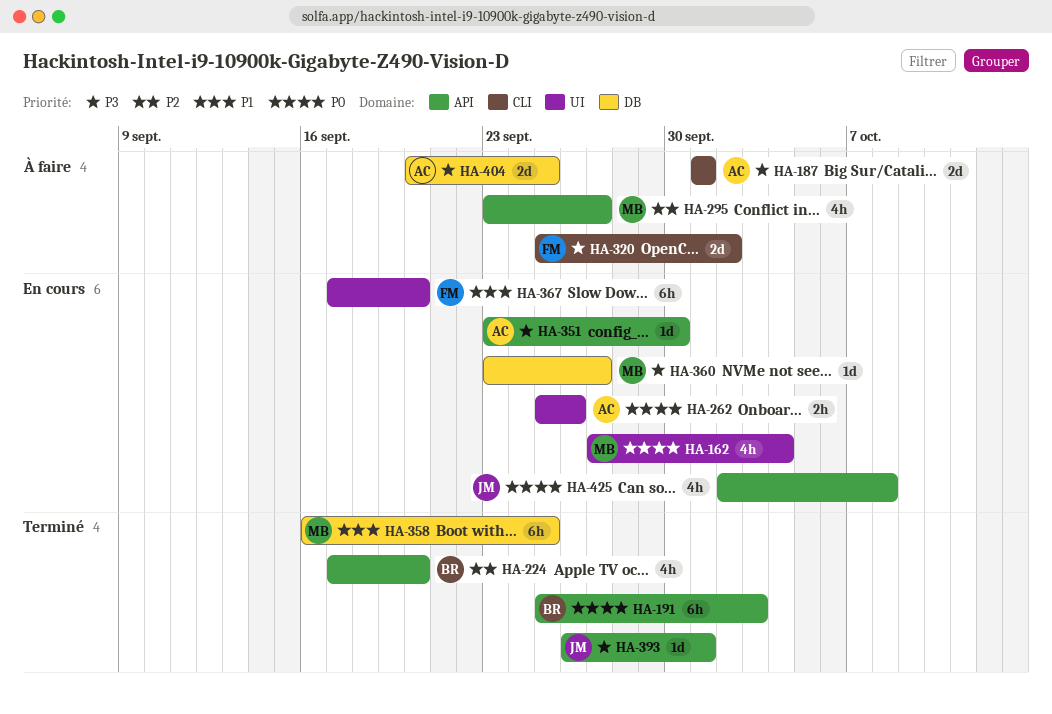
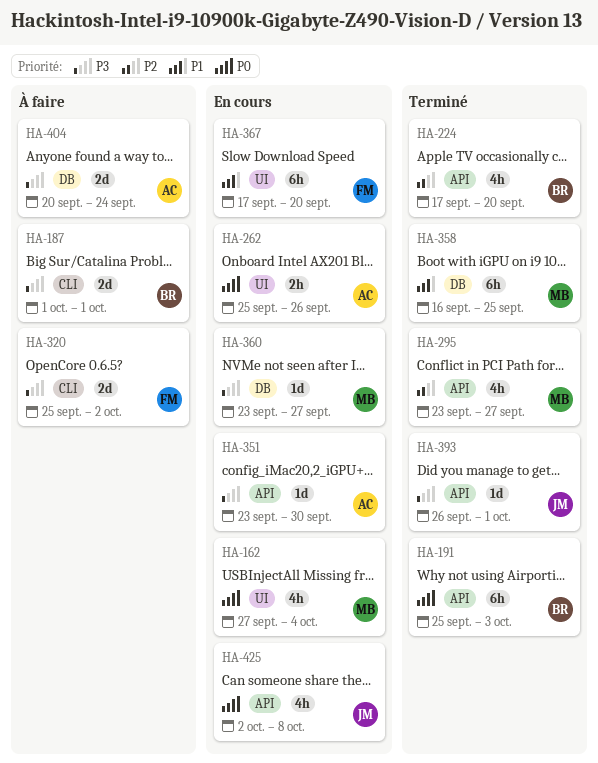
HA-187, owner: AC -> BR
HA-295, status: À faire -> Terminé
HA-404, due: Sep 25 -> Sep 24

